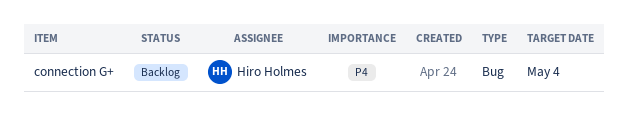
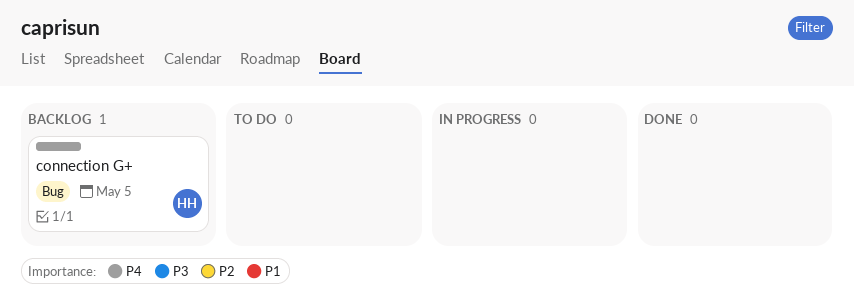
connection G+, due: May 4 -> May 5

